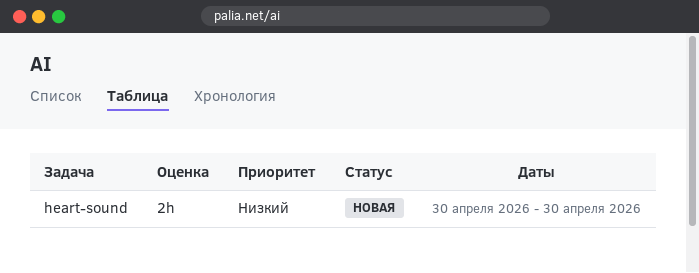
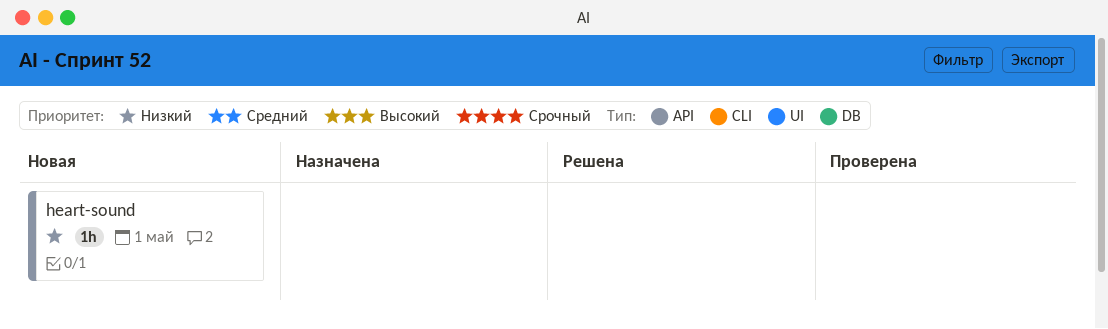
heart-sound, estimate: 2h -> 1h
heart-sound, due: Apr 30 -> May 1

